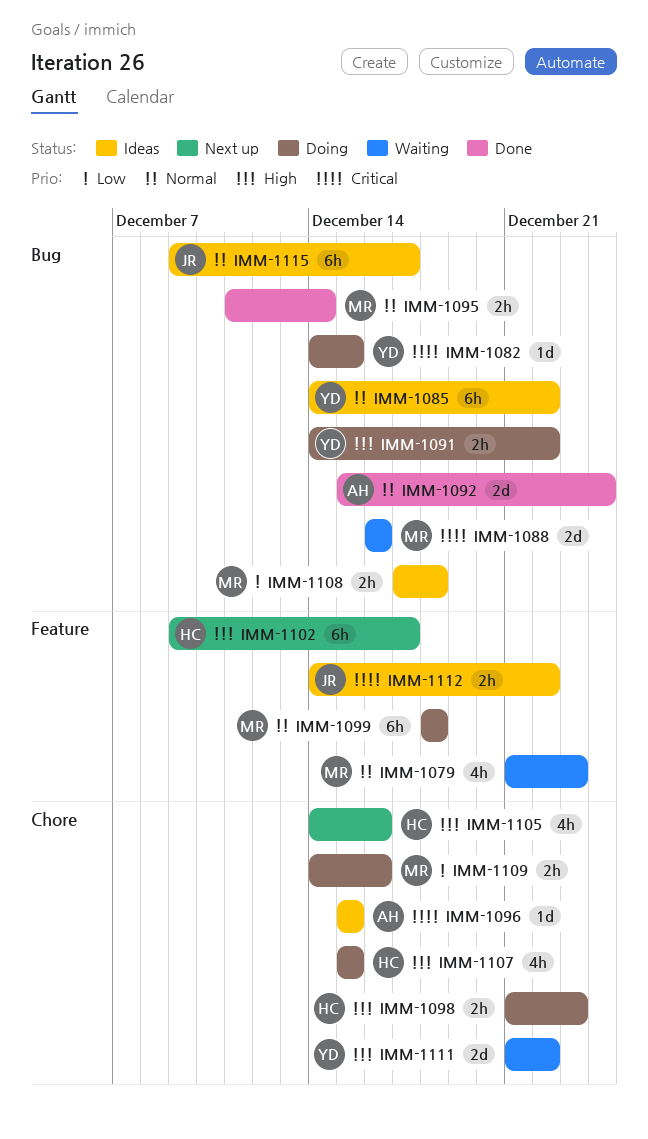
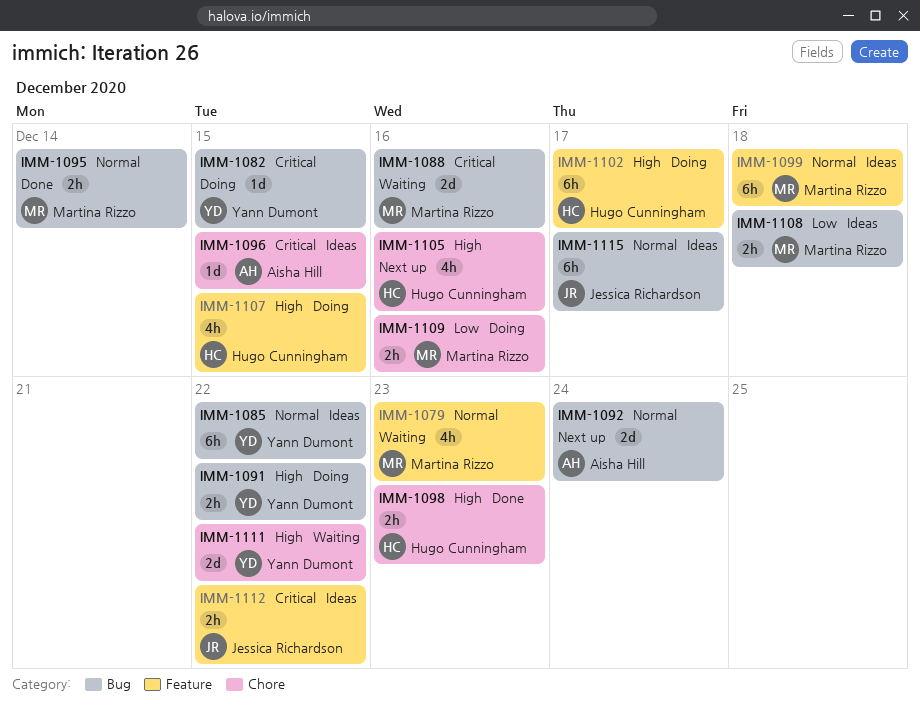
IMM-1092, status: Done -> Next up
IMM-1098, status: Doing -> Done
IMM-1099, status: Doing -> Ideas
IMM-1102, status: Next up -> Doing
IMM-1107, label: Chore -> Feature

